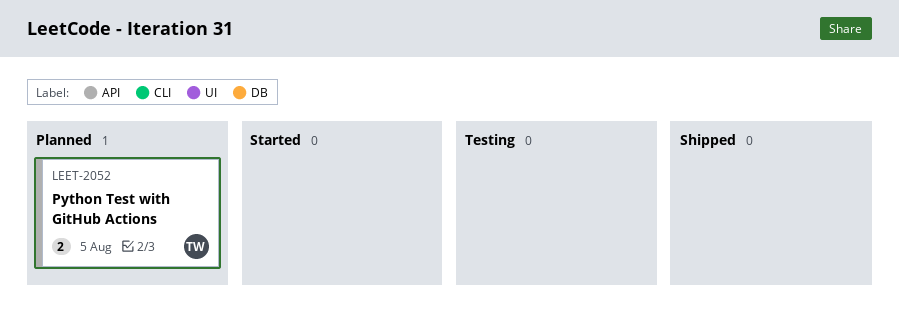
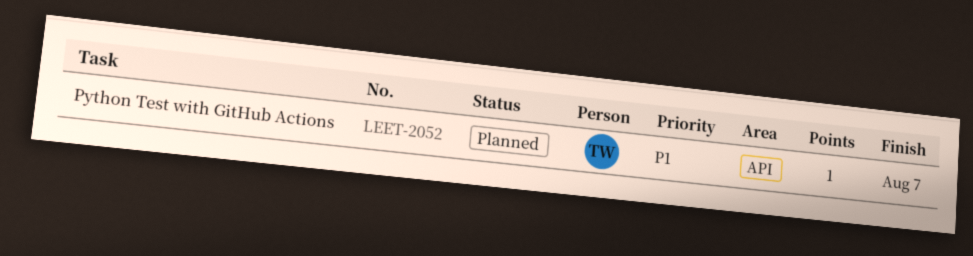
LEET-2052, estimate: 2 -> 1
LEET-2052, due: Aug 5 -> Aug 7

